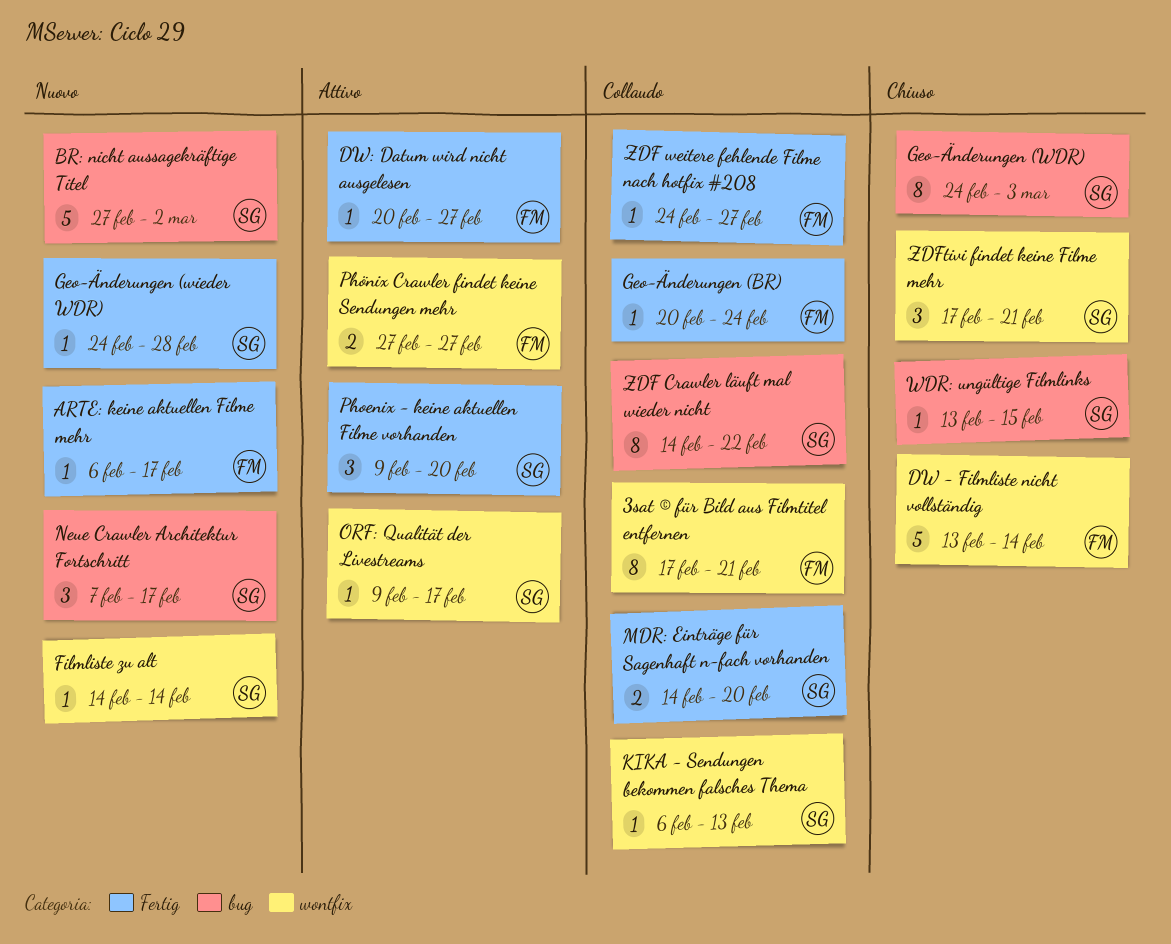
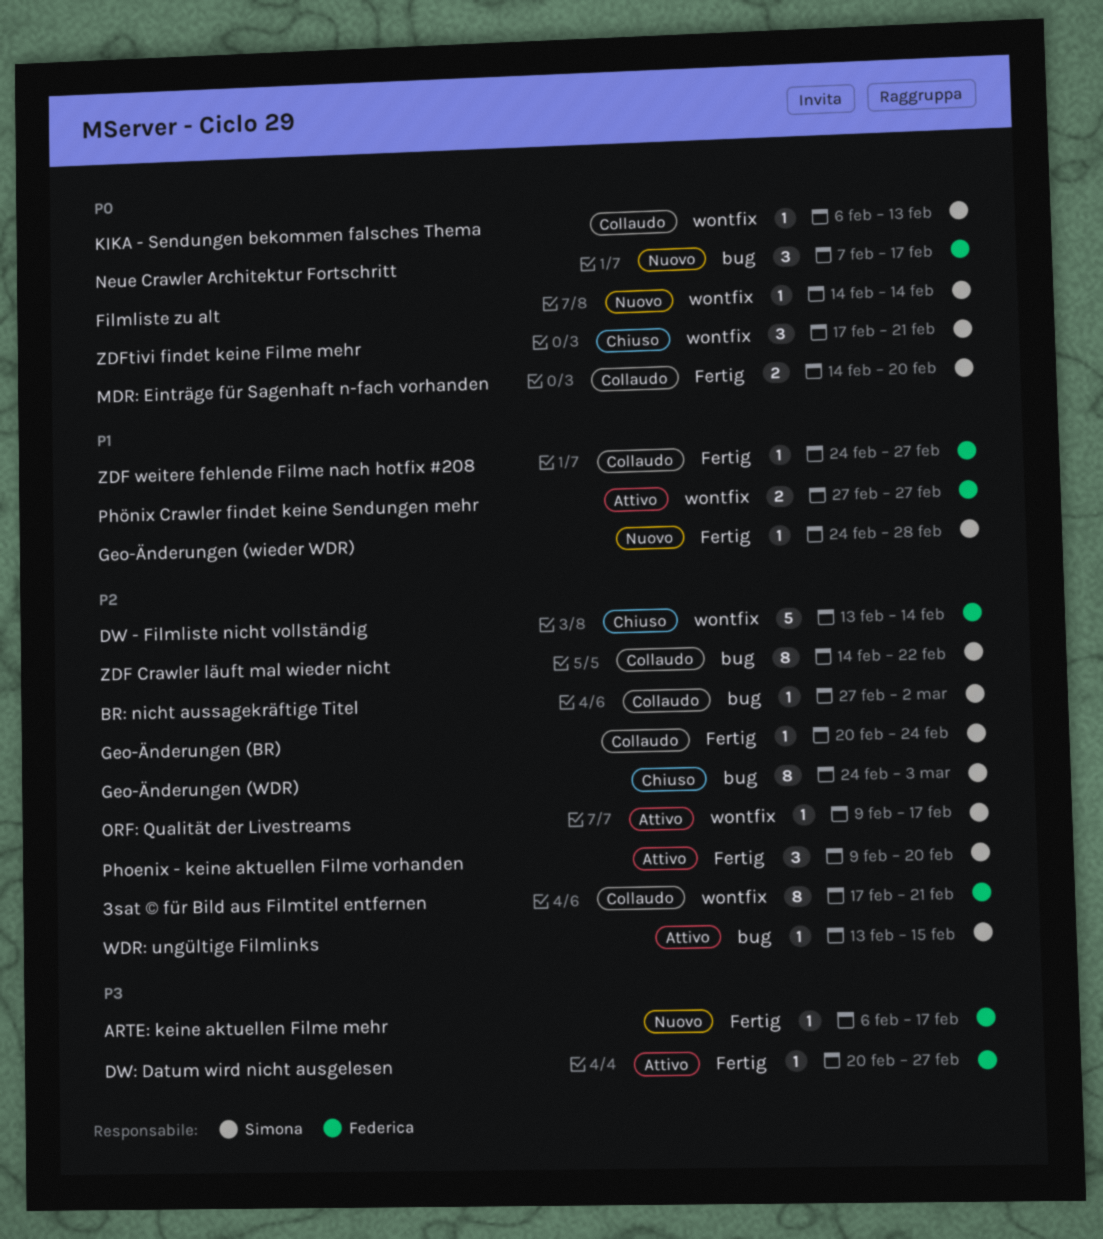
BR: nicht aussagekräftige Titel, status: Nuovo -> Collaudo
BR: nicht aussagekräftige Titel, estimate: 5 -> 1
Geo-Änderungen (BR), owner: Federica -> Simona
Neue Crawler Architektur Fortschritt, owner: Simona -> Federica
WDR: ungültige Filmlinks, status: Chiuso -> Attivo

